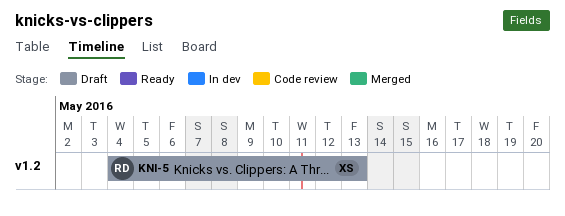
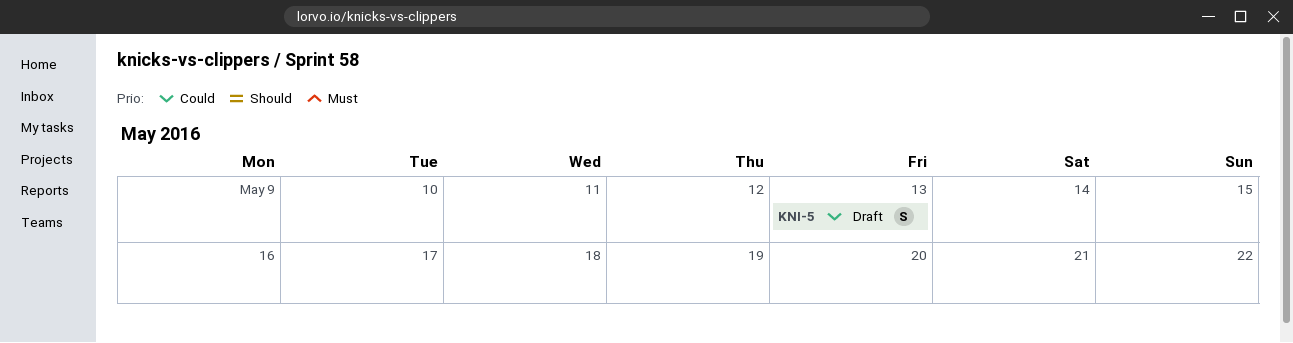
KNI-5, estimate: XS -> S

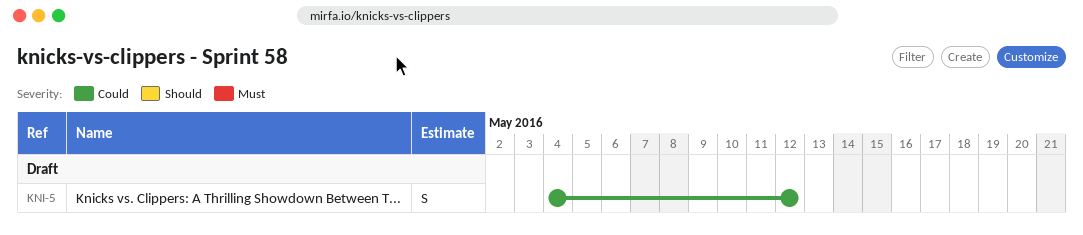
KNI-5, due: May 13 -> May 12

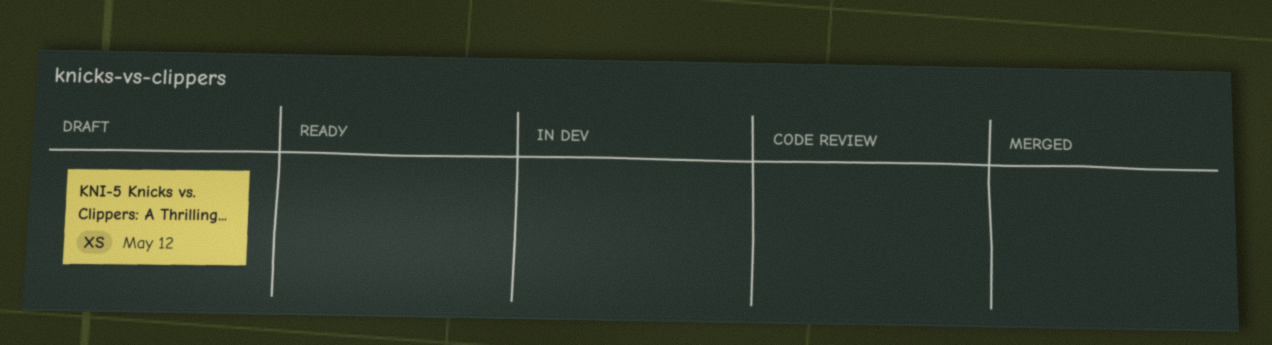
KNI-5, estimate: S -> XS

